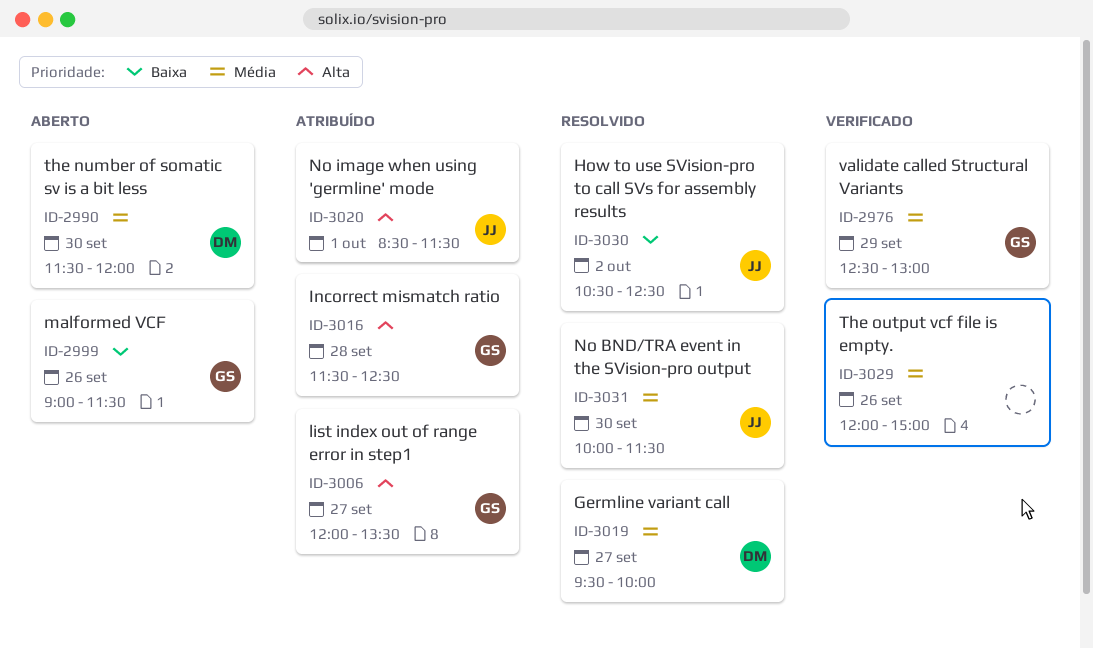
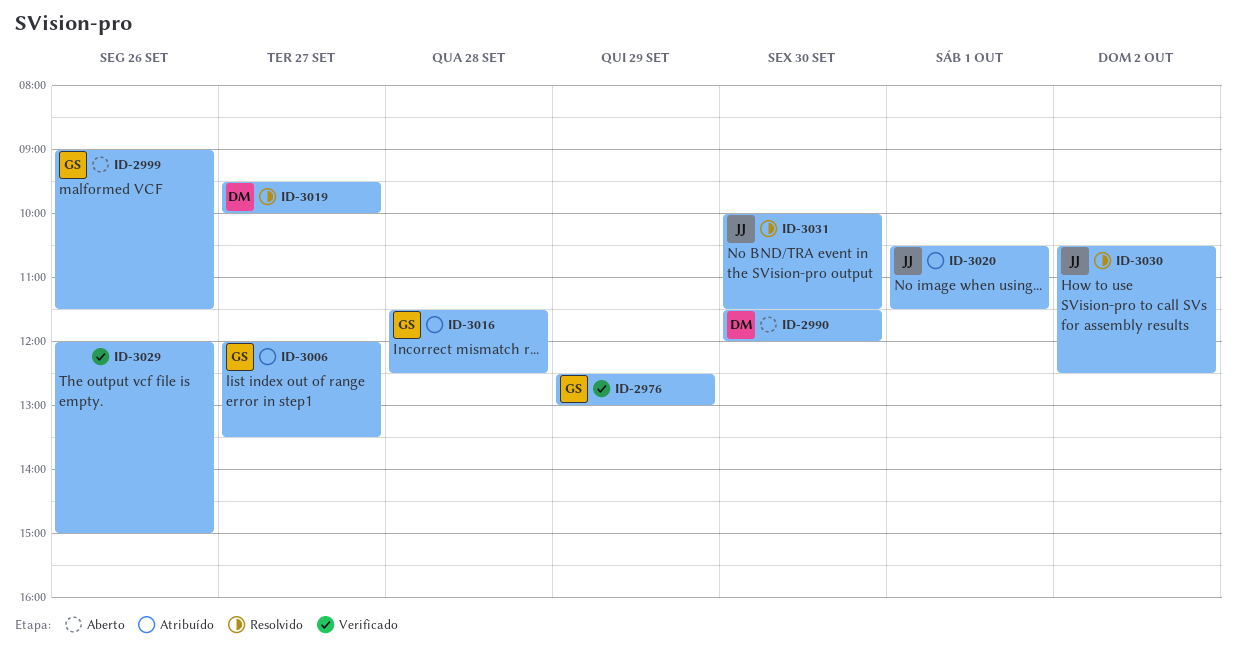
ID-3020, begins: 08:30 -> 10:30

